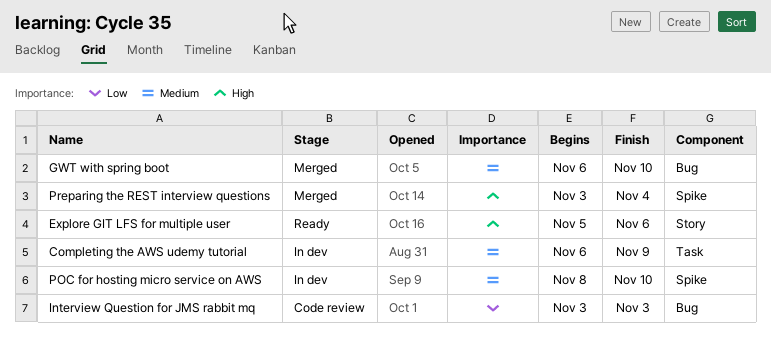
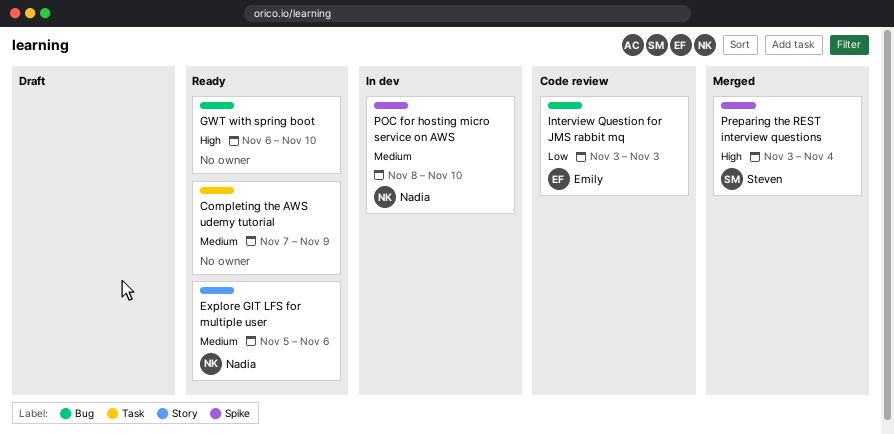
Completing the AWS udemy tutorial, status: In dev -> Ready
Completing the AWS udemy tutorial, start: Nov 6 -> Nov 7
Explore GIT LFS for multiple user, priority: High -> Medium
GWT with spring boot, status: Merged -> Ready
GWT with spring boot, priority: Medium -> High

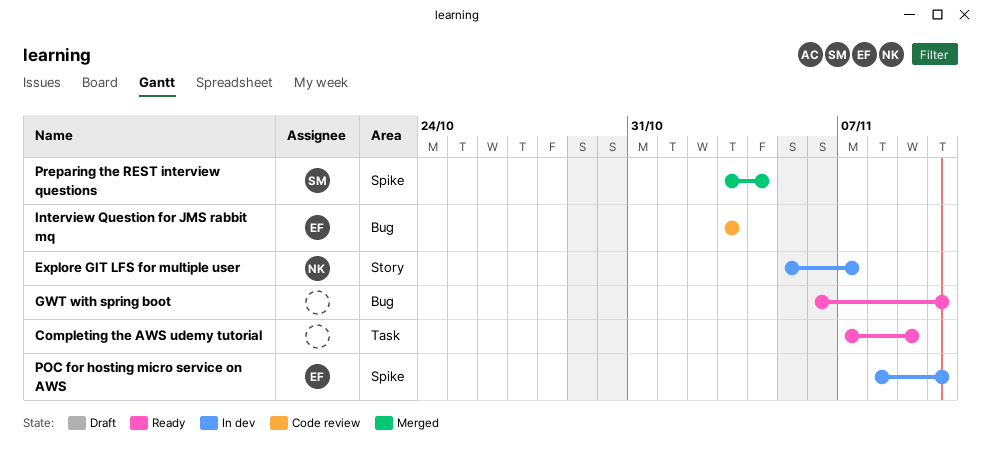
Explore GIT LFS for multiple user, status: Ready -> In dev
Explore GIT LFS for multiple user, due: Nov 6 -> Nov 7
POC for hosting micro service on AWS, owner: Nadia -> Emily

